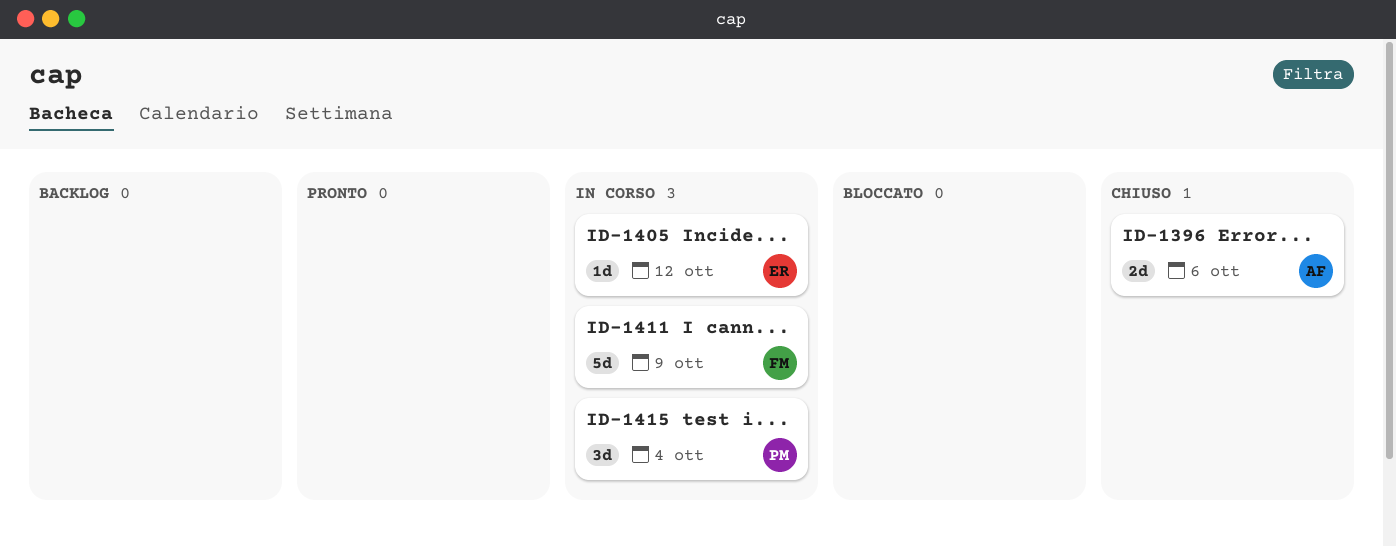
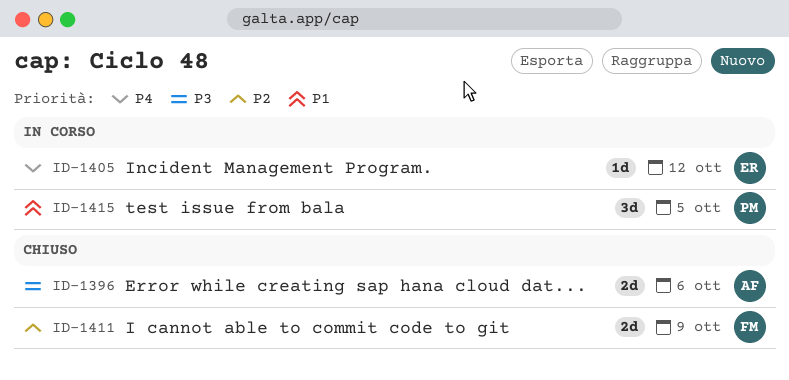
ID-1411, status: In corso -> Chiuso
ID-1411, estimate: 5d -> 2d
ID-1415, due: Oct 4 -> Oct 5

